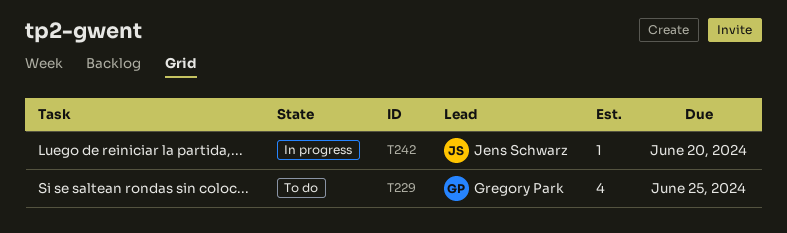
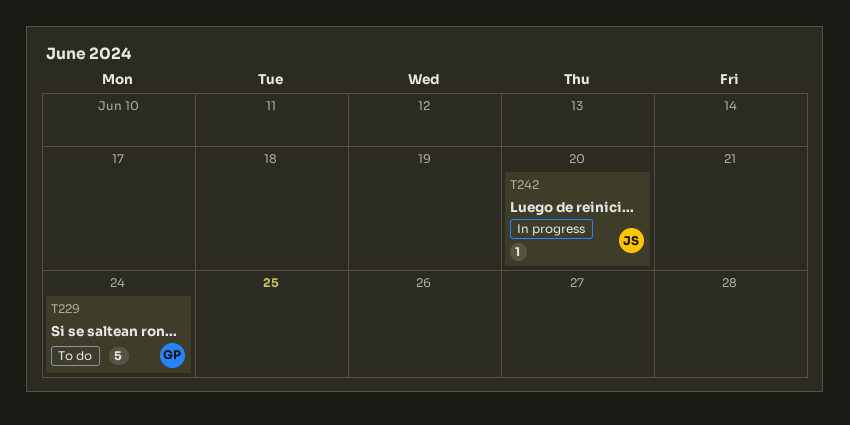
T229, estimate: 4 -> 5
T229, due: Jun 25 -> Jun 24

